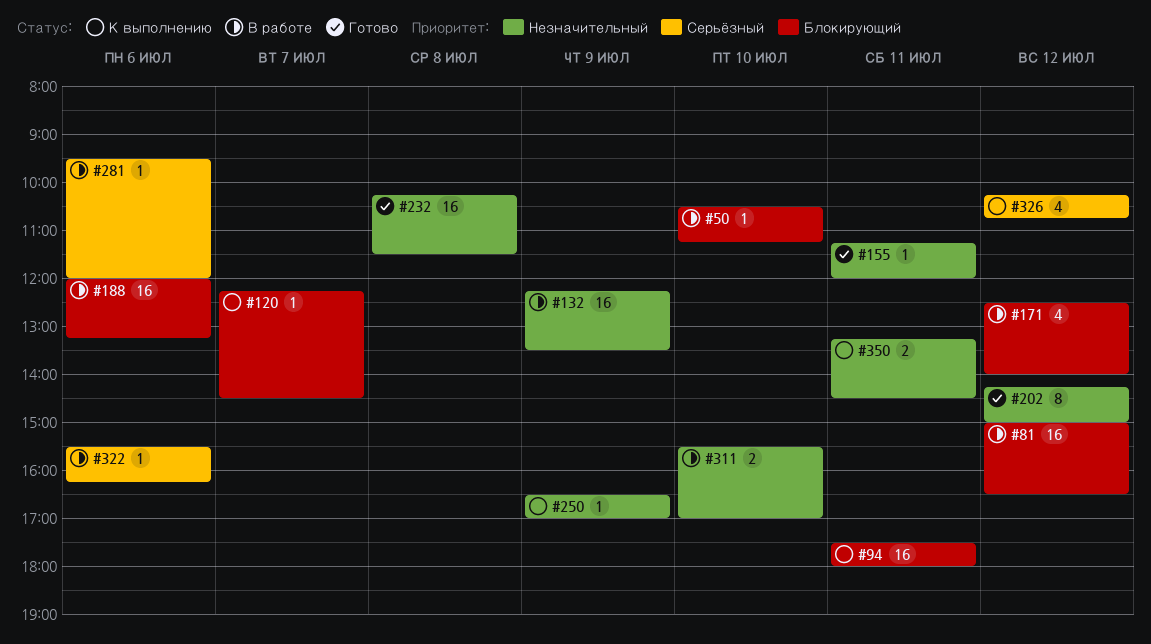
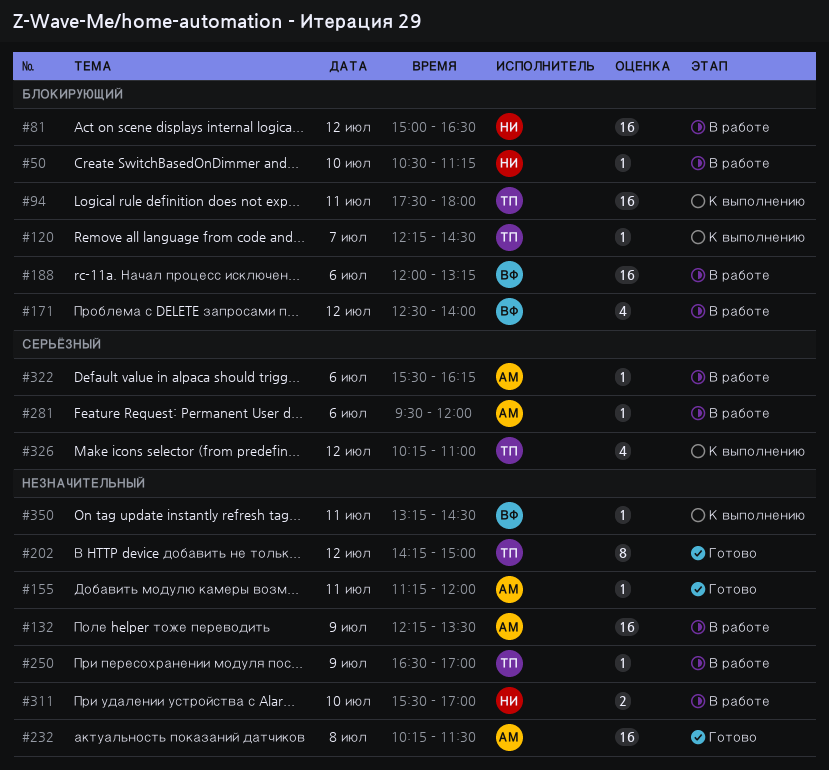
#250, status: К выполнению -> В работе
#326, ends: 10:45 -> 11:00
#350, estimate: 2 -> 1

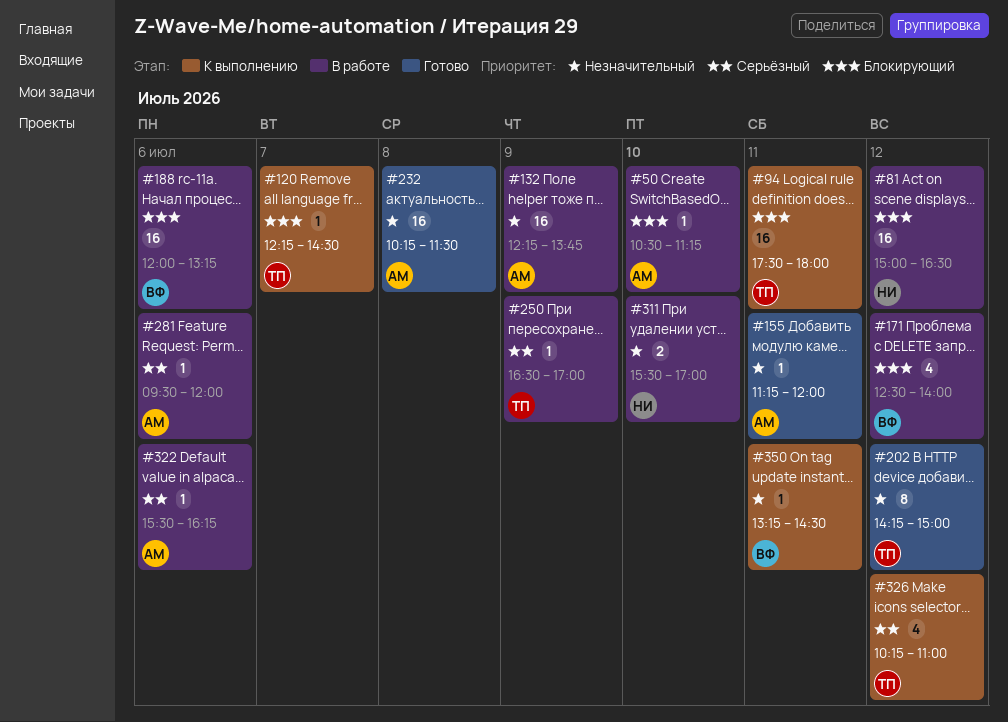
#50, owner: НИ -> АМ
#132, ends: 13:30 -> 13:45
#250, priority: Незначительный -> Серьёзный

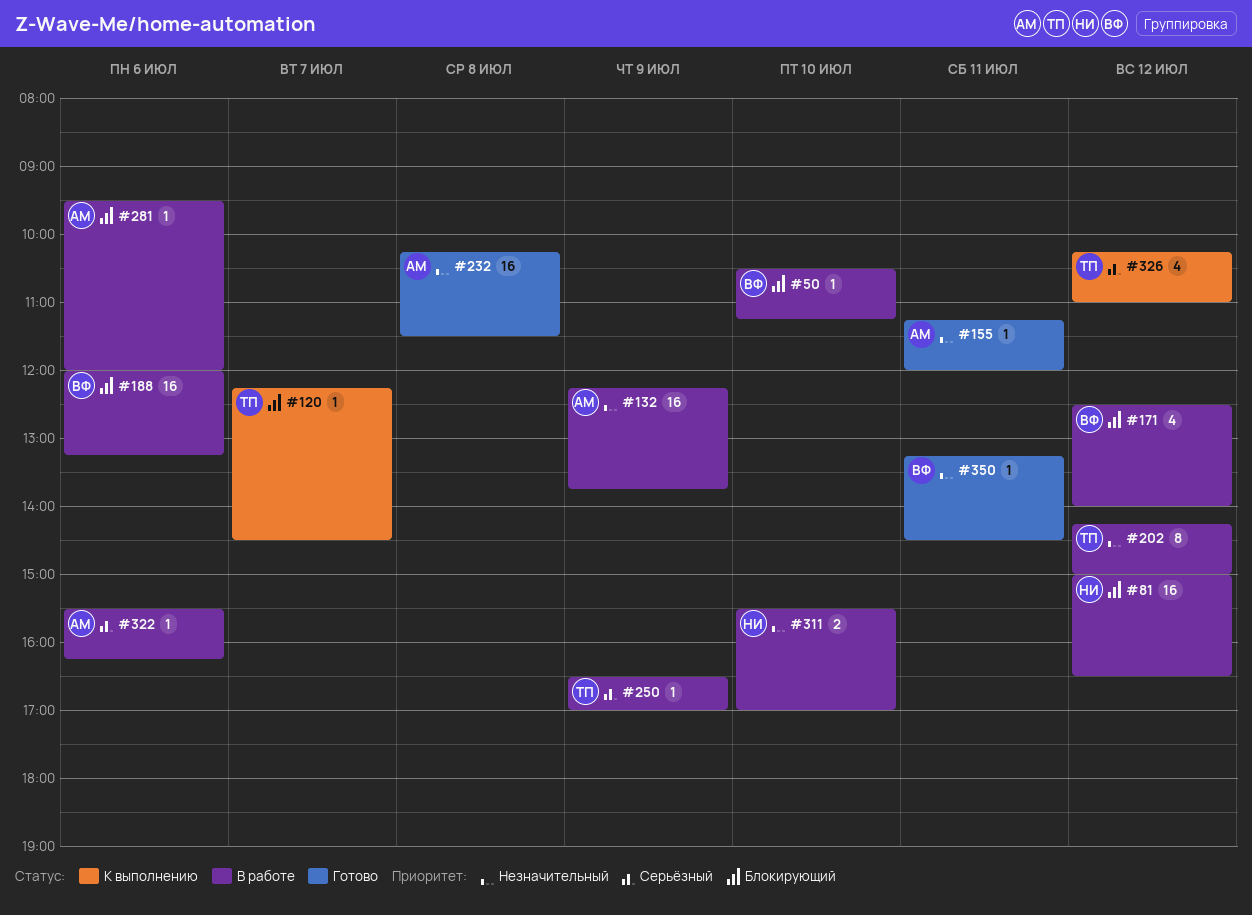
#50, owner: АМ -> ВФ
#94: present -> none
#202, status: Готово -> В работе
#281, priority: Серьёзный -> Блокирующий
#350, status: К выполнению -> Готово

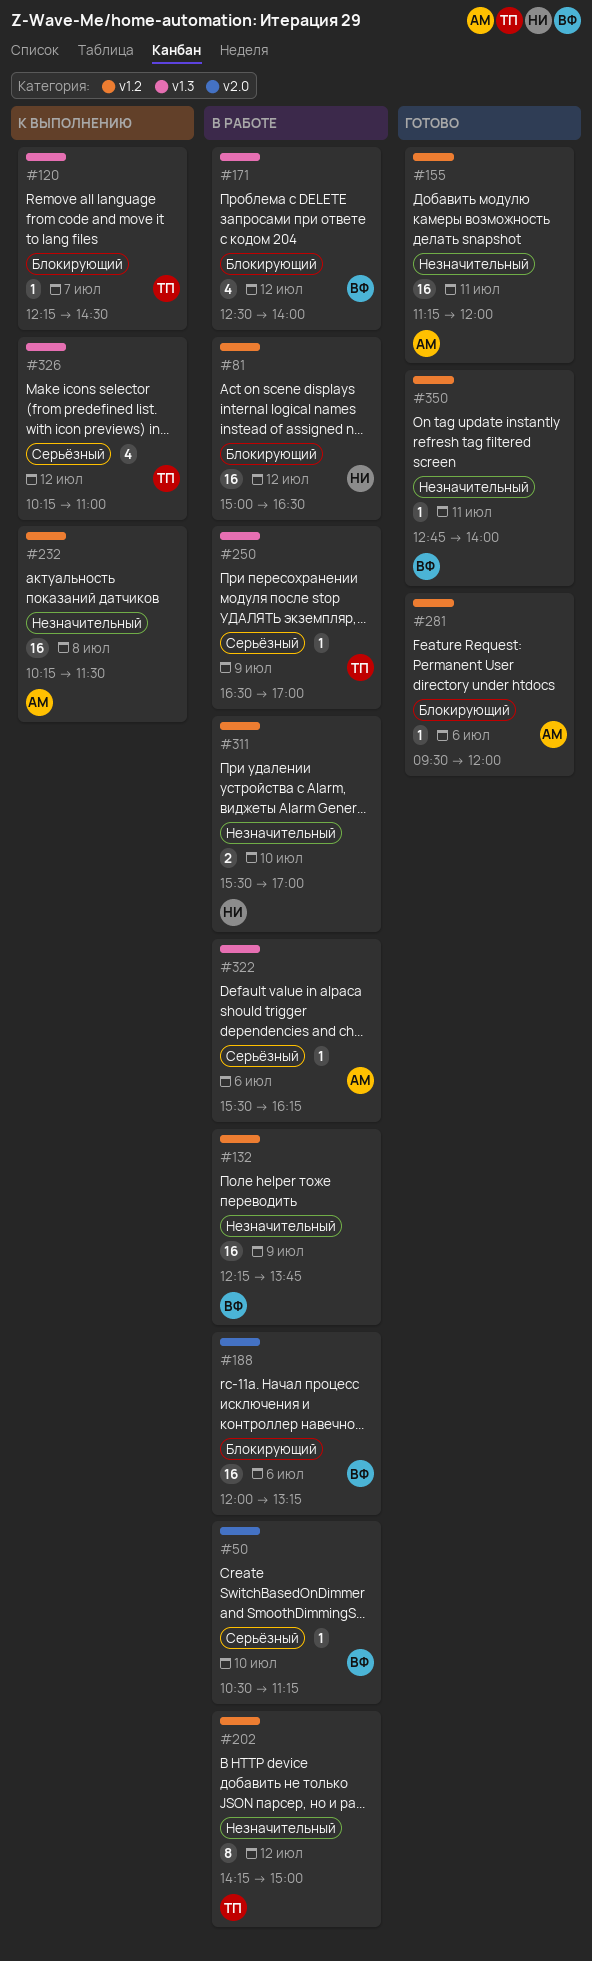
#50, priority: Блокирующий -> Серьёзный
#132, owner: АМ -> ВФ
#155, estimate: 1 -> 16
#232, status: Готово -> К выполнению
#281, status: В работе -> Готово
#350, begins: 13:15 -> 12:45
#350, ends: 14:30 -> 14:00

